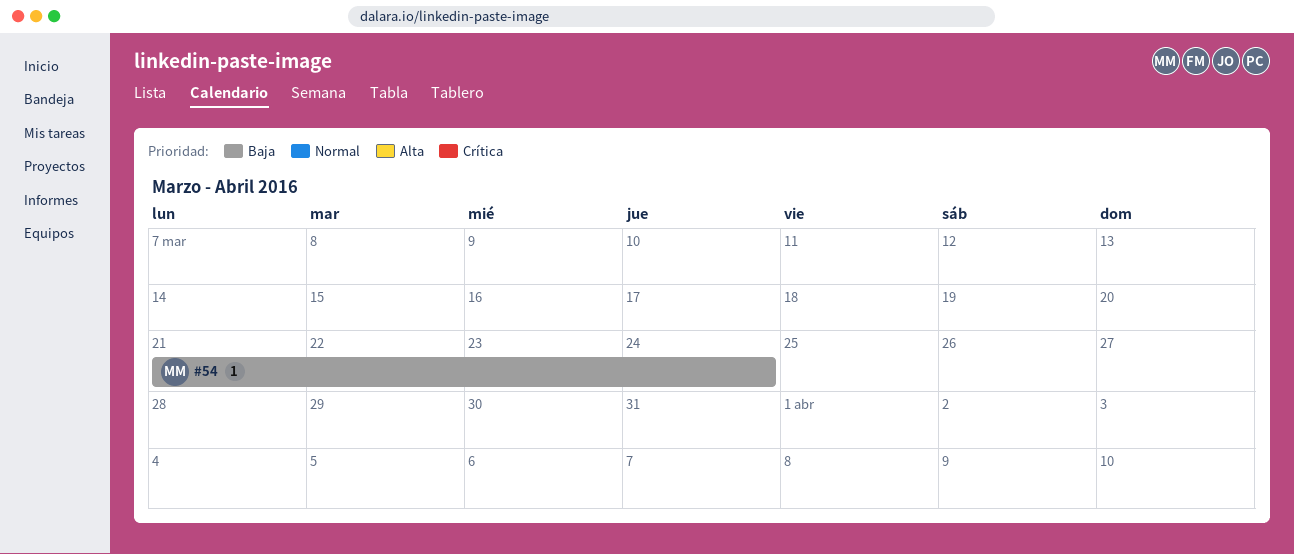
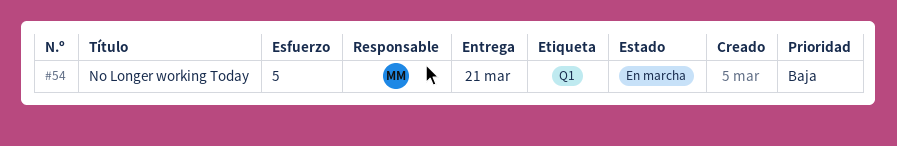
#54, estimate: 1 -> 5
#54, due: Mar 24 -> Mar 21

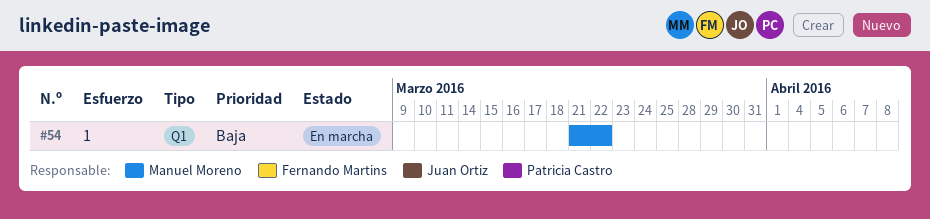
#54, estimate: 5 -> 1
#54, due: Mar 21 -> Mar 22

